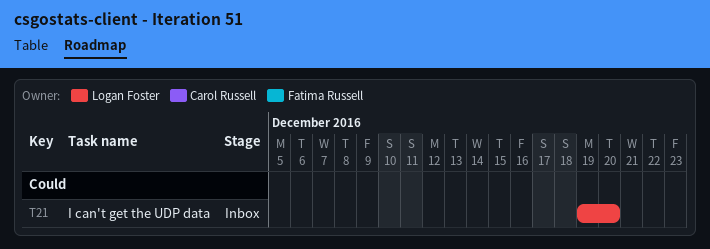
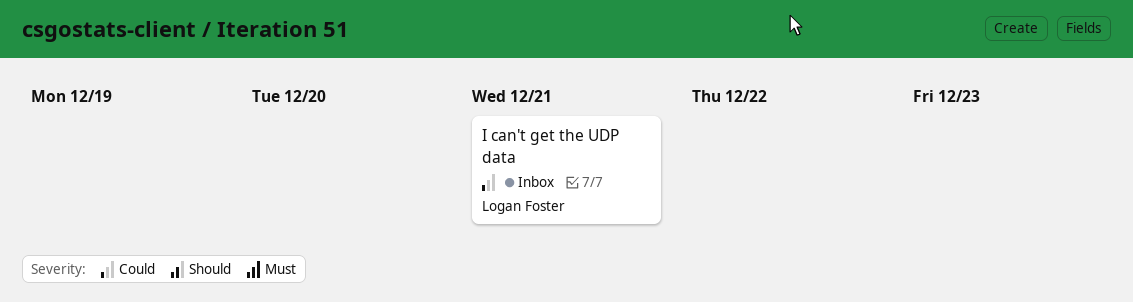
I can't get the UDP data, due: Dec 20 -> Dec 21

